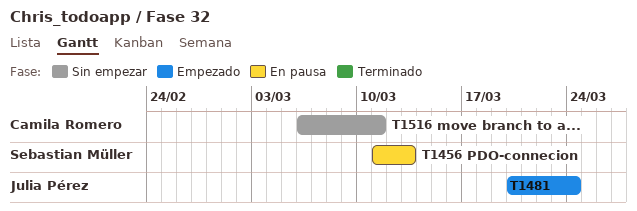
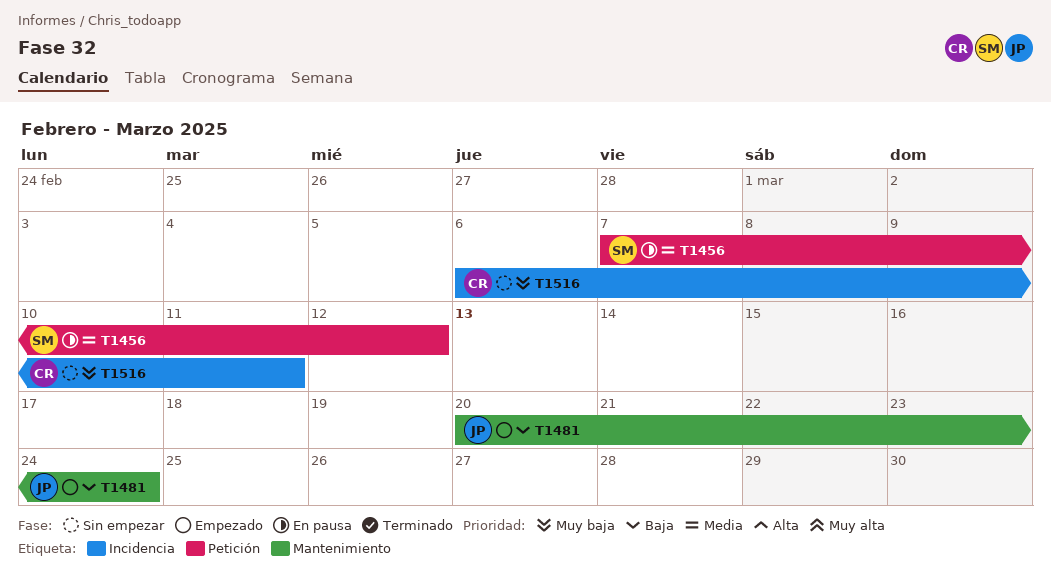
T1456, start: Mar 11 -> Mar 7
T1456, due: Mar 13 -> Mar 12

